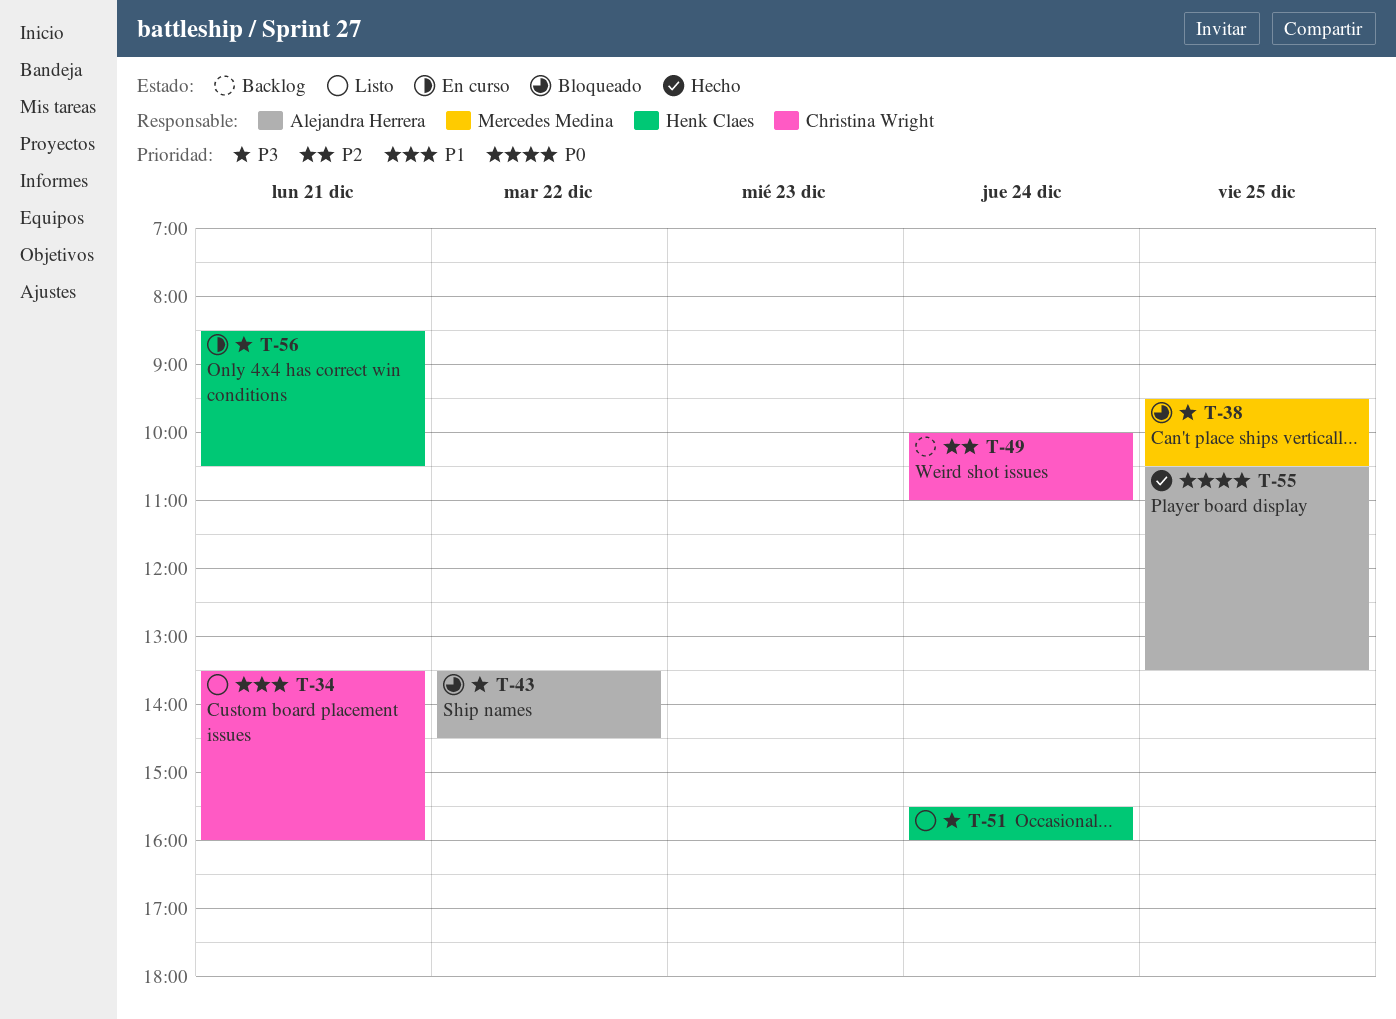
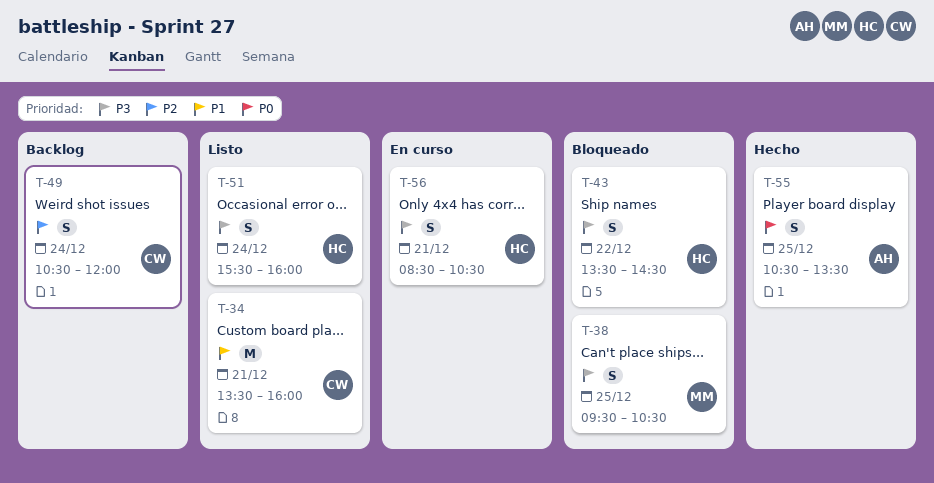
T-43, owner: Alejandra Herrera -> Henk Claes
T-49, begins: 10:00 -> 10:30
T-49, ends: 11:00 -> 12:00

